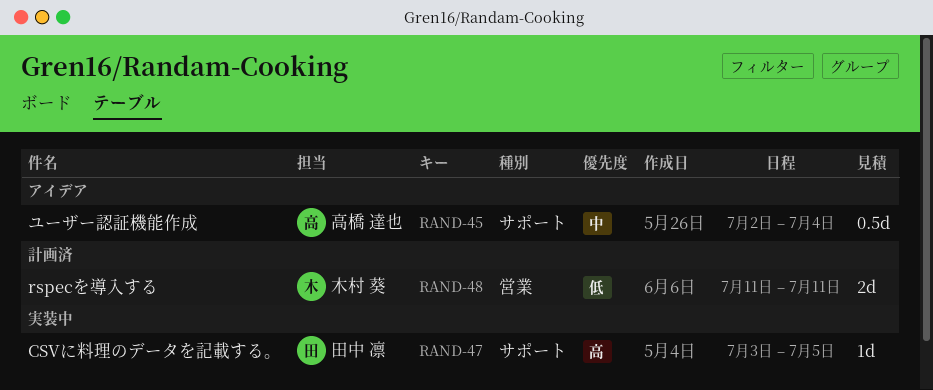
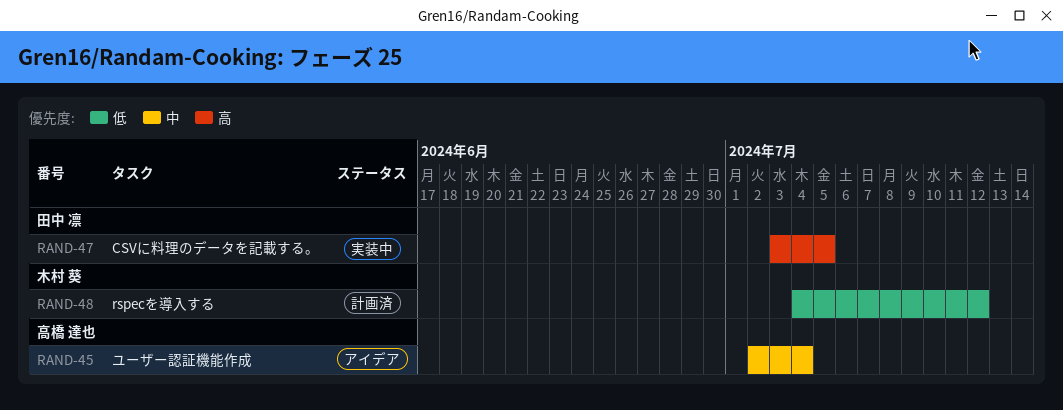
RAND-48, start: Jul 11 -> Jul 4
RAND-48, due: Jul 11 -> Jul 12

